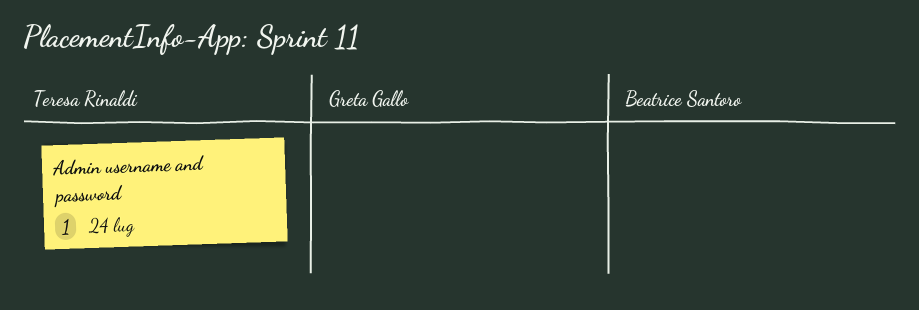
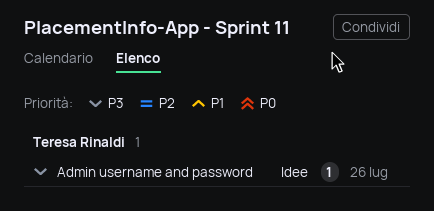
Admin username and password, due: Jul 24 -> Jul 26

